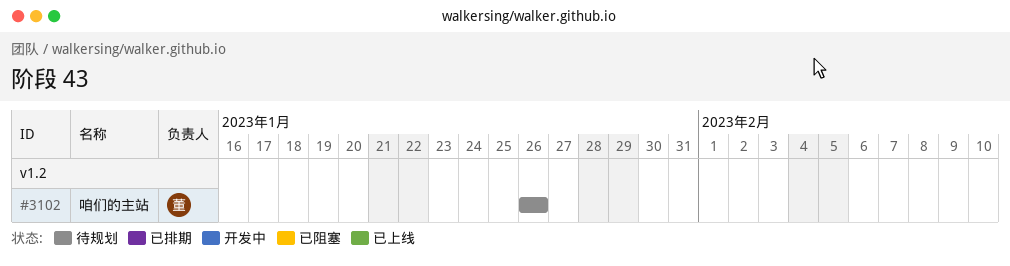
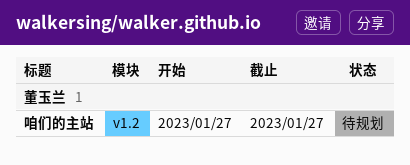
咱们的主站, start: Jan 26 -> Jan 27
咱们的主站, due: Jan 26 -> Jan 27

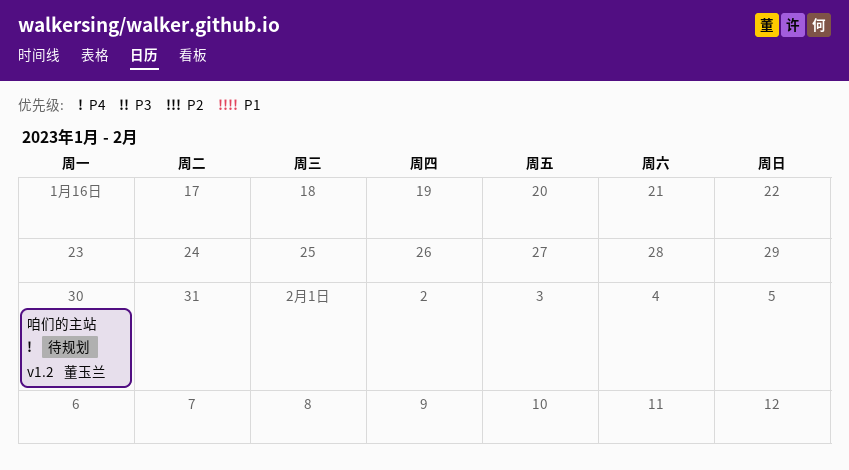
咱们的主站, due: Jan 27 -> Jan 30

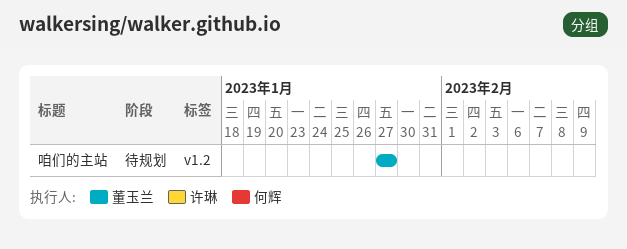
咱们的主站, due: Jan 30 -> Jan 27

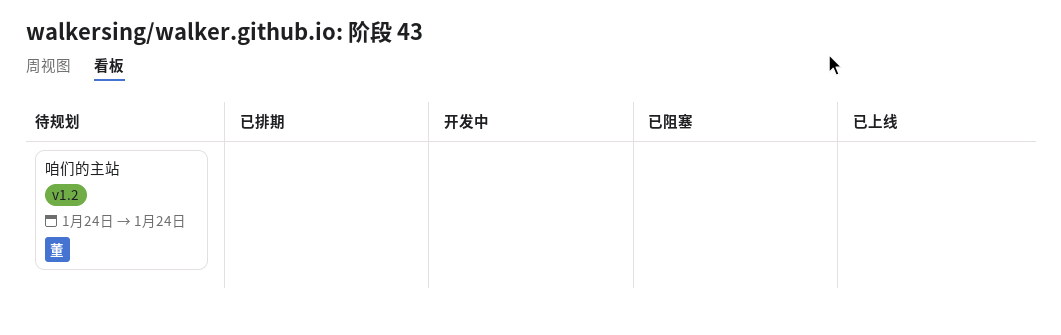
咱们的主站, start: Jan 27 -> Jan 24
咱们的主站, due: Jan 27 -> Jan 24

